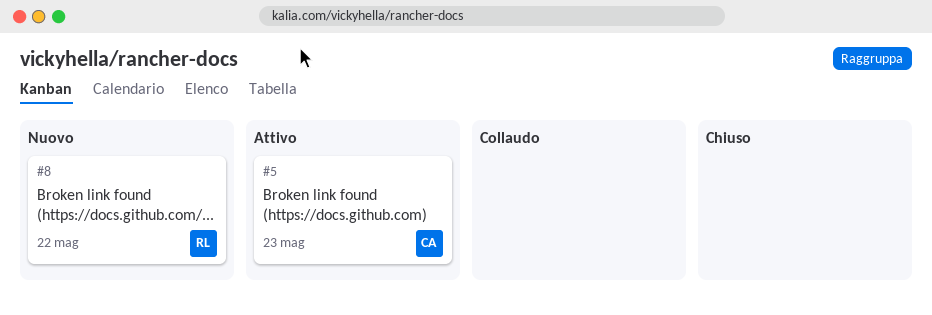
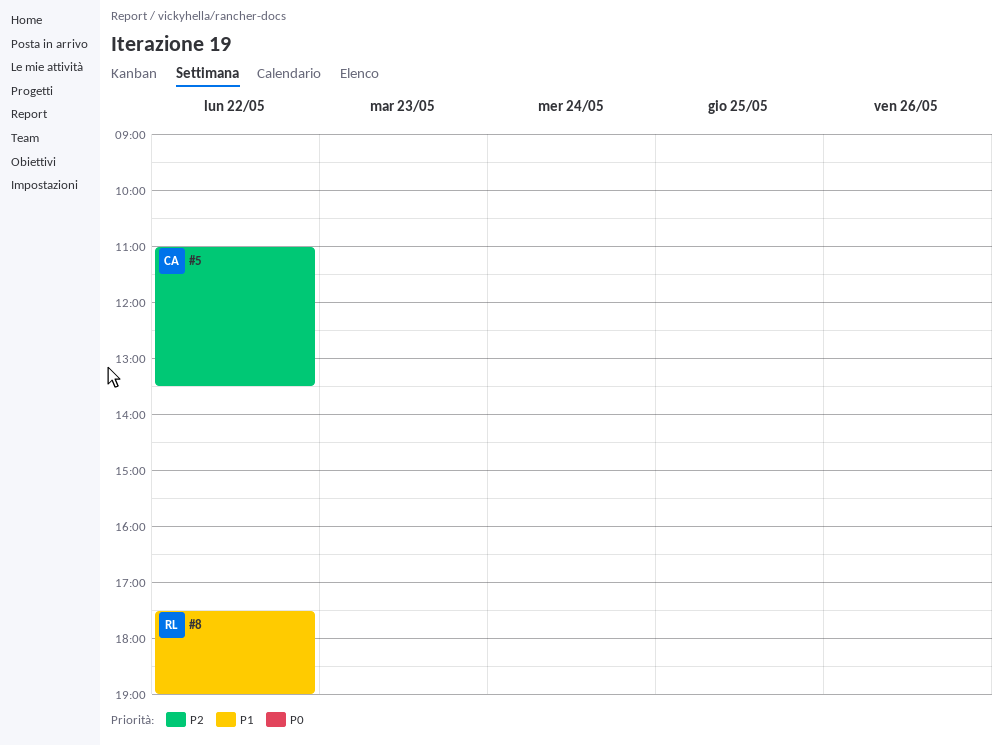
#5, day: May 23 -> May 22

